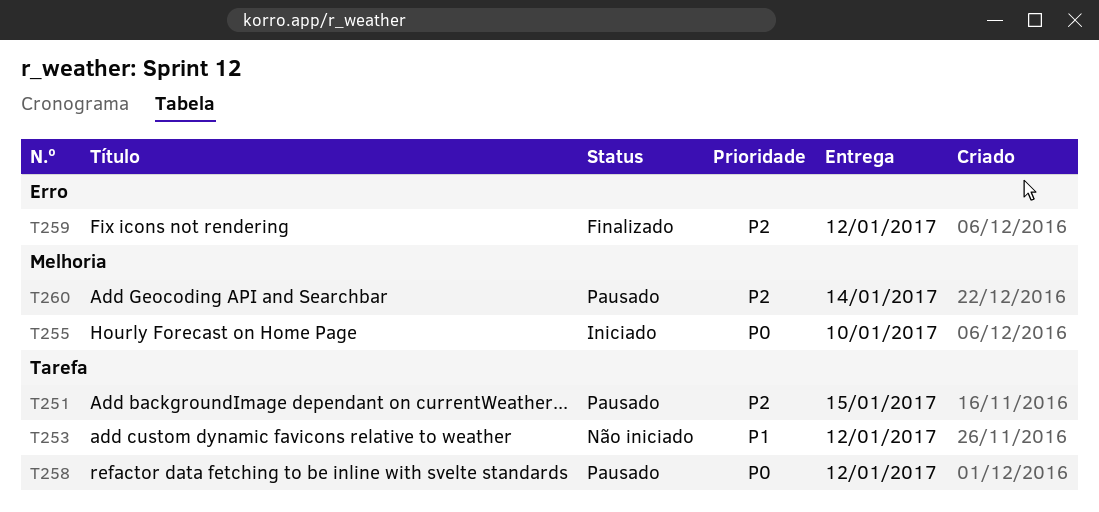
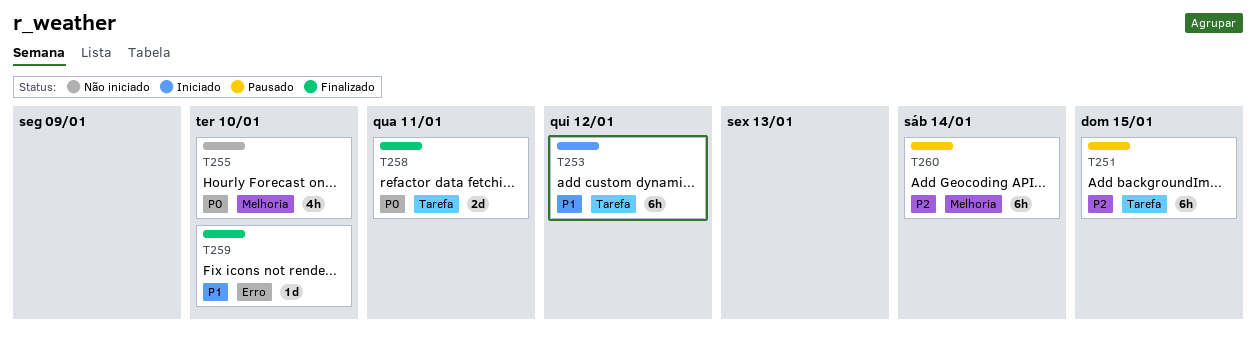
T253, status: Não iniciado -> Iniciado
T255, status: Iniciado -> Não iniciado
T258, status: Pausado -> Finalizado
T258, due: Jan 12 -> Jan 11
T259, priority: P2 -> P1
T259, due: Jan 12 -> Jan 10

